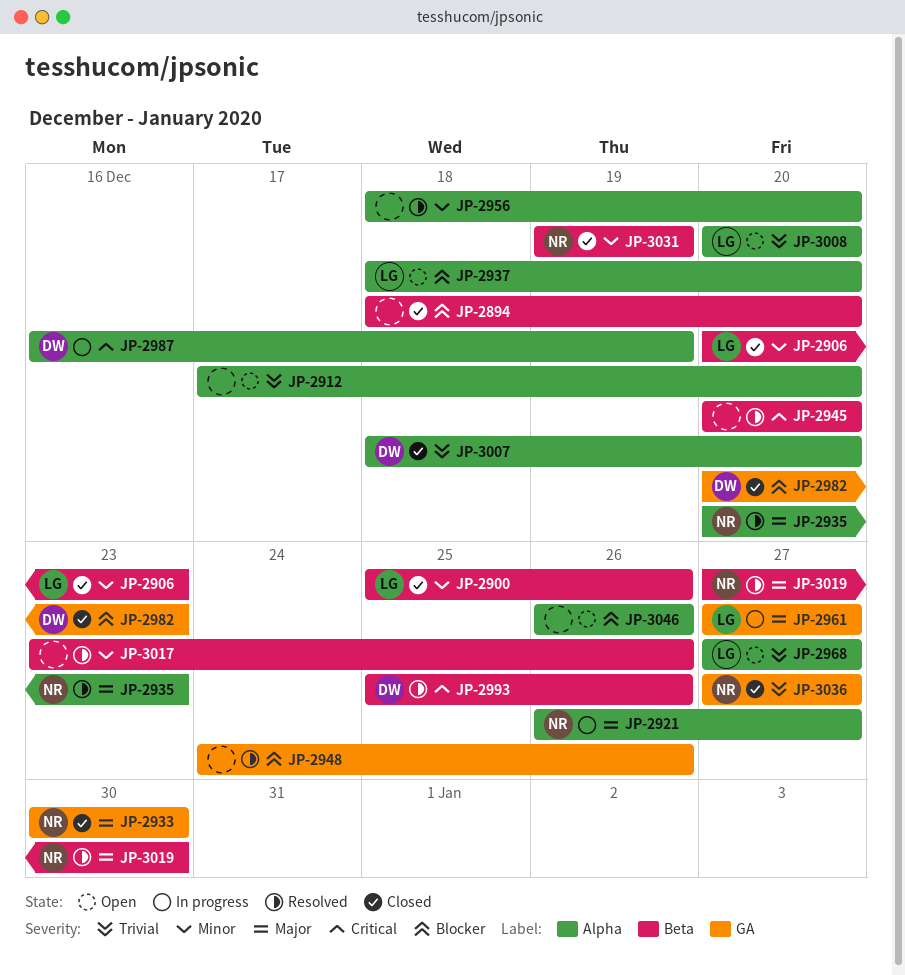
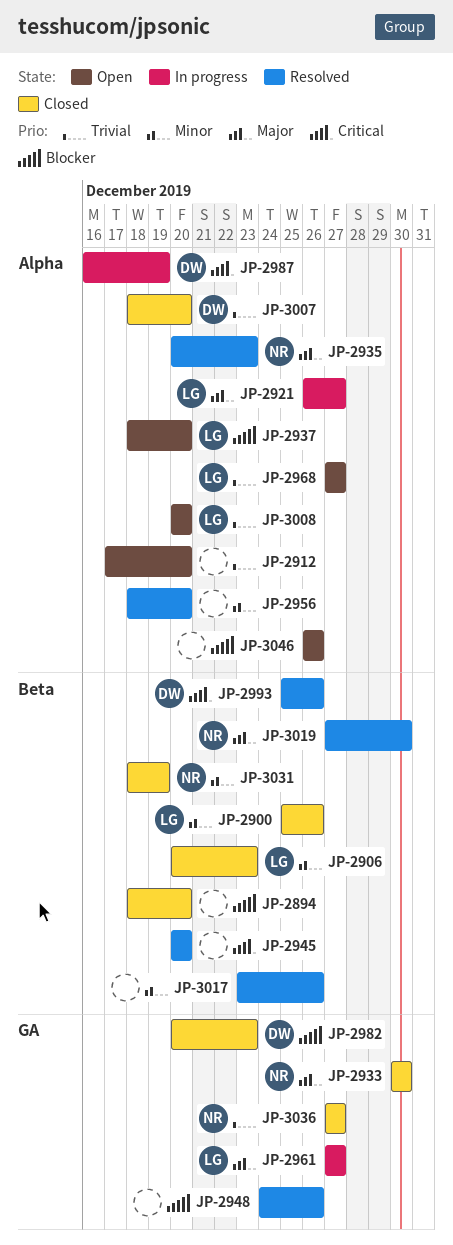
JP-2921, owner: NR -> LG
JP-3031, start: Dec 19 -> Dec 18

